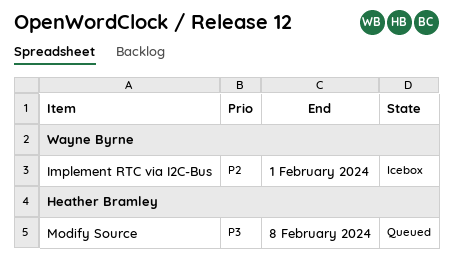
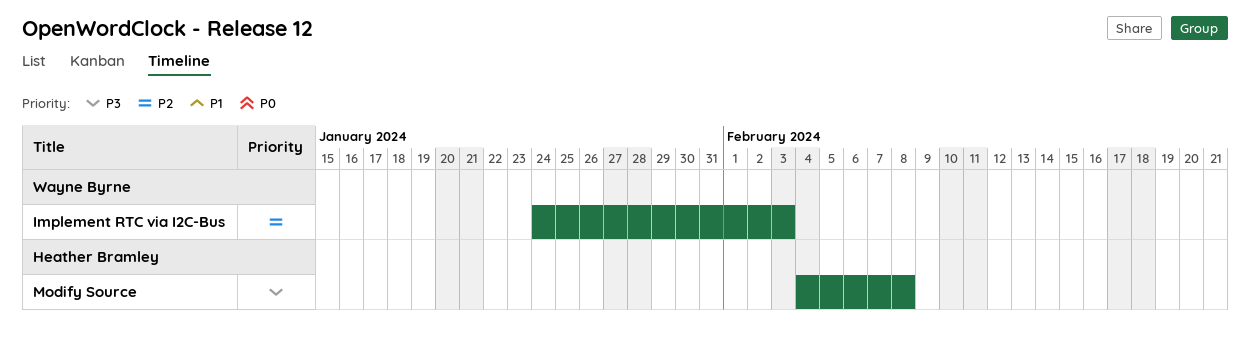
Implement RTC via I2C-Bus, due: Feb 1 -> Feb 3

